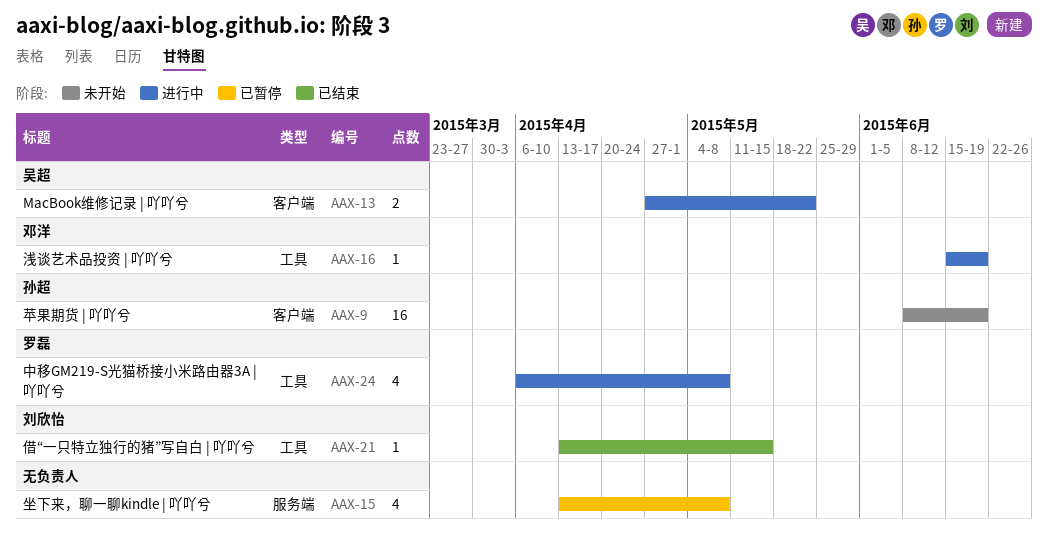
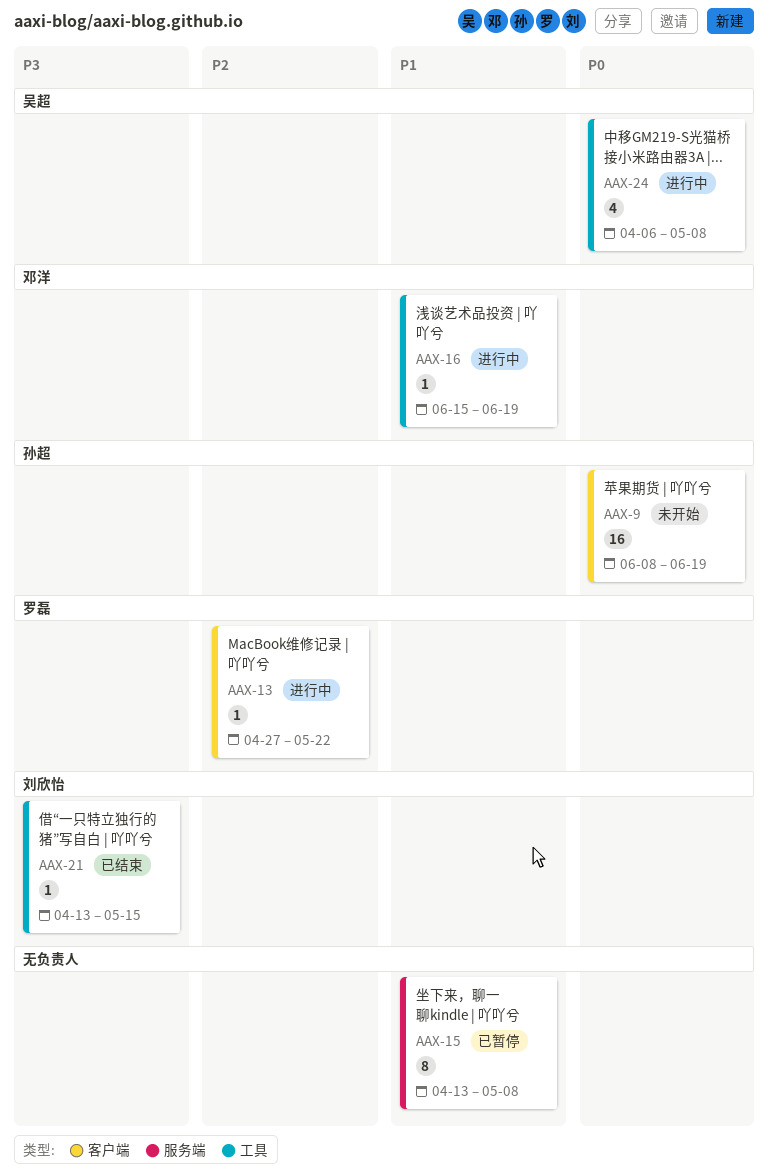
AAX-13, owner: 吴超 -> 罗磊
AAX-13, estimate: 2 -> 1
AAX-15, estimate: 4 -> 8
AAX-24, owner: 罗磊 -> 吴超

